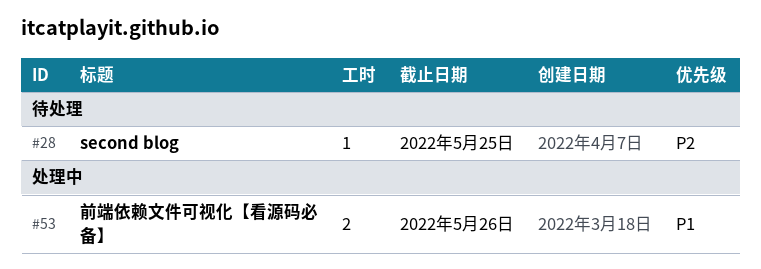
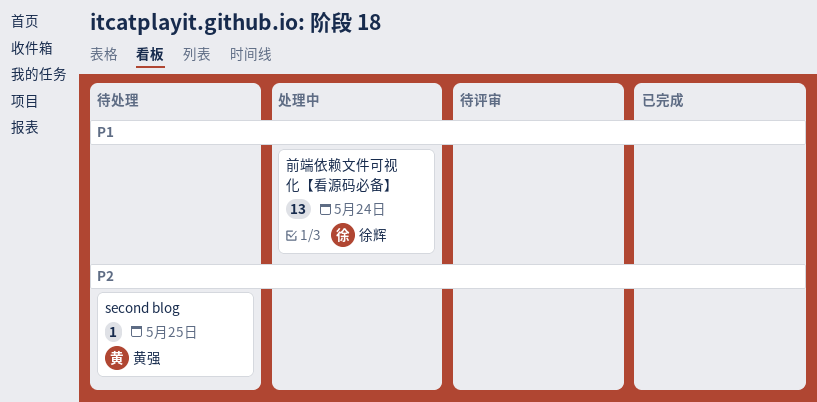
前端依赖文件可视化【看源码必备】, estimate: 2 -> 13
前端依赖文件可视化【看源码必备】, due: May 26 -> May 24

